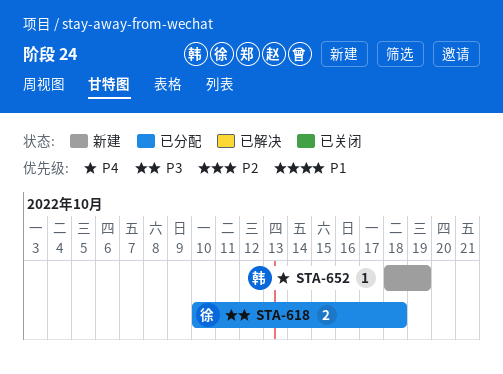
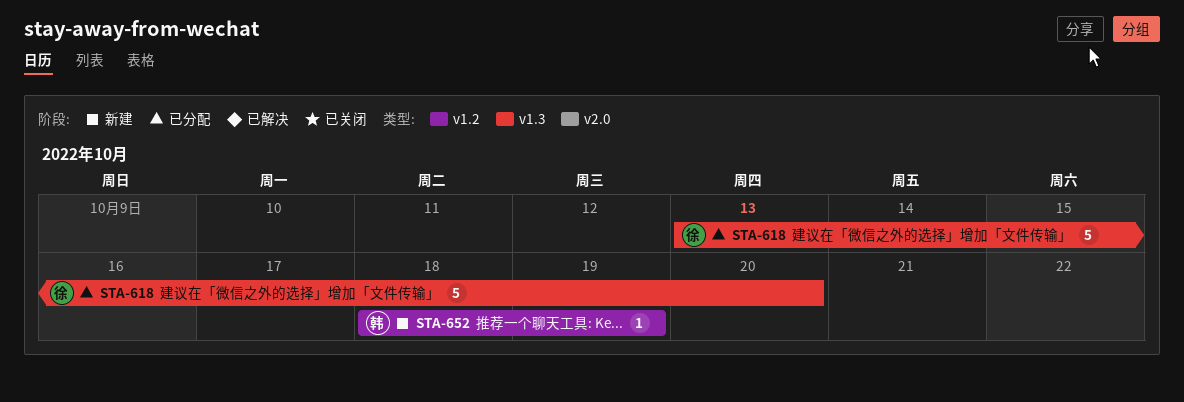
STA-618, estimate: 2 -> 5
STA-618, start: Oct 10 -> Oct 13
STA-618, due: Oct 18 -> Oct 20

